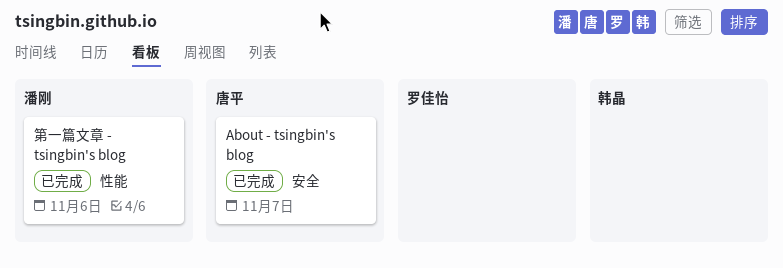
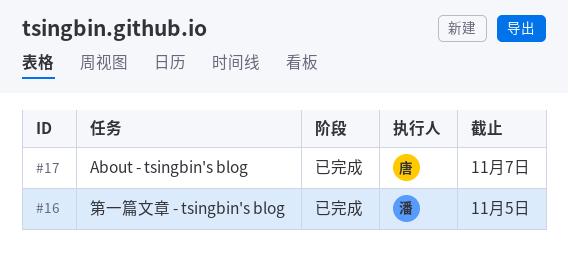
第一篇文章 - tsingbin's blog, due: Nov 6 -> Nov 5

